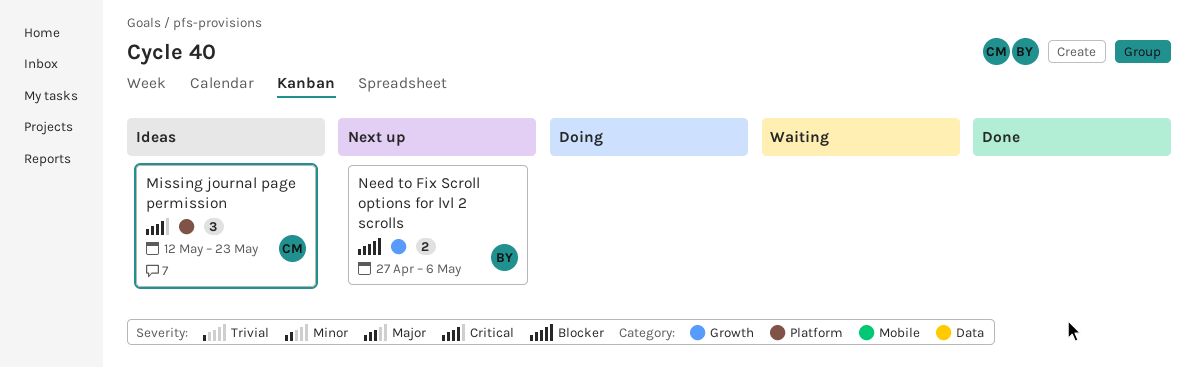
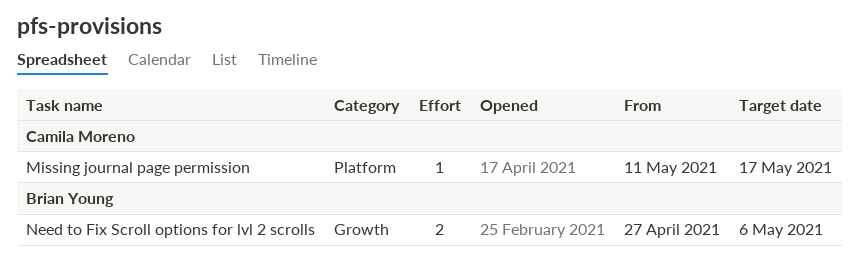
Missing journal page permission, estimate: 3 -> 1
Missing journal page permission, start: May 12 -> May 11
Missing journal page permission, due: May 23 -> May 17

